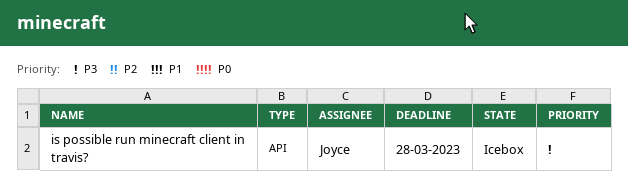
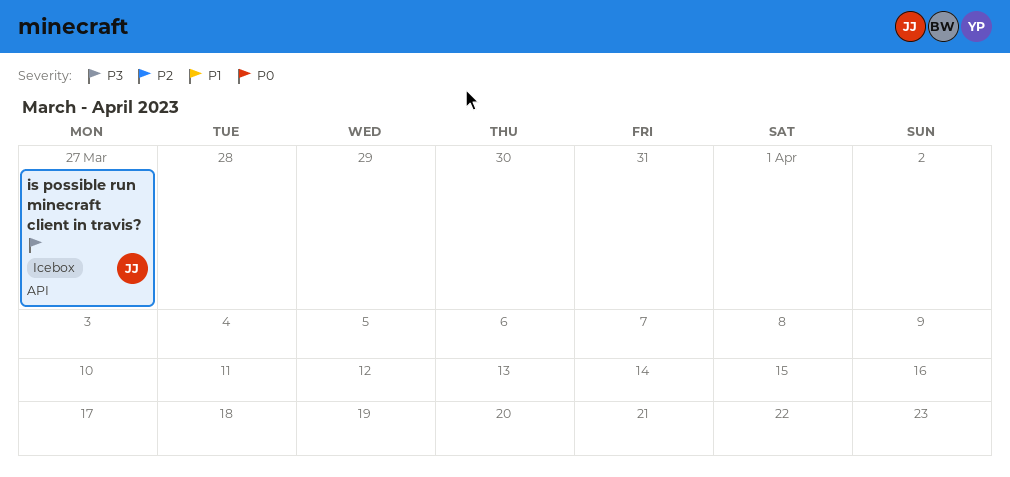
is possible run minecraft client in travis?, due: Mar 28 -> Mar 27

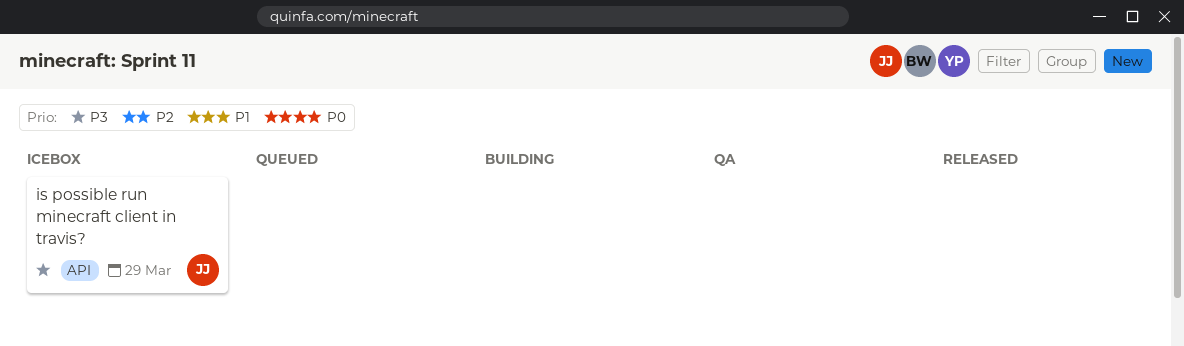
is possible run minecraft client in travis?, due: Mar 27 -> Mar 29

